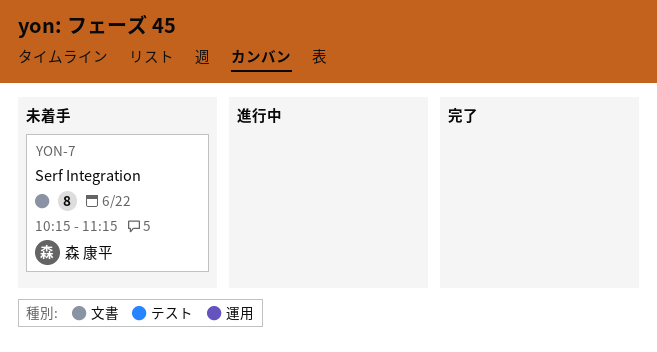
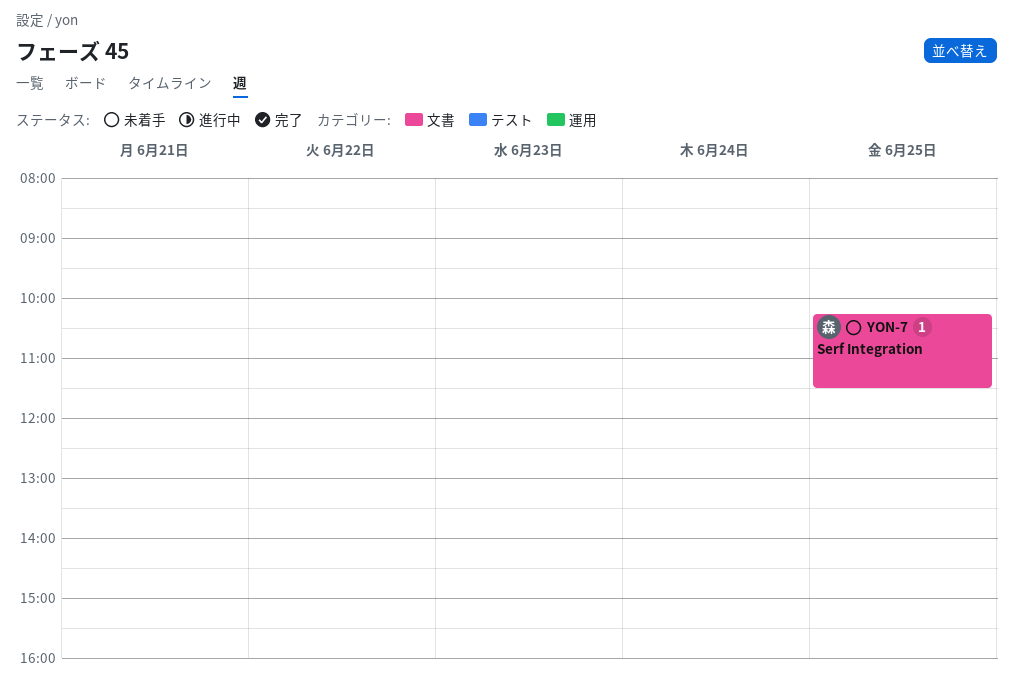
YON-7, estimate: 8 -> 1
YON-7, day: Jun 22 -> Jun 25
YON-7, ends: 11:15 -> 11:30

